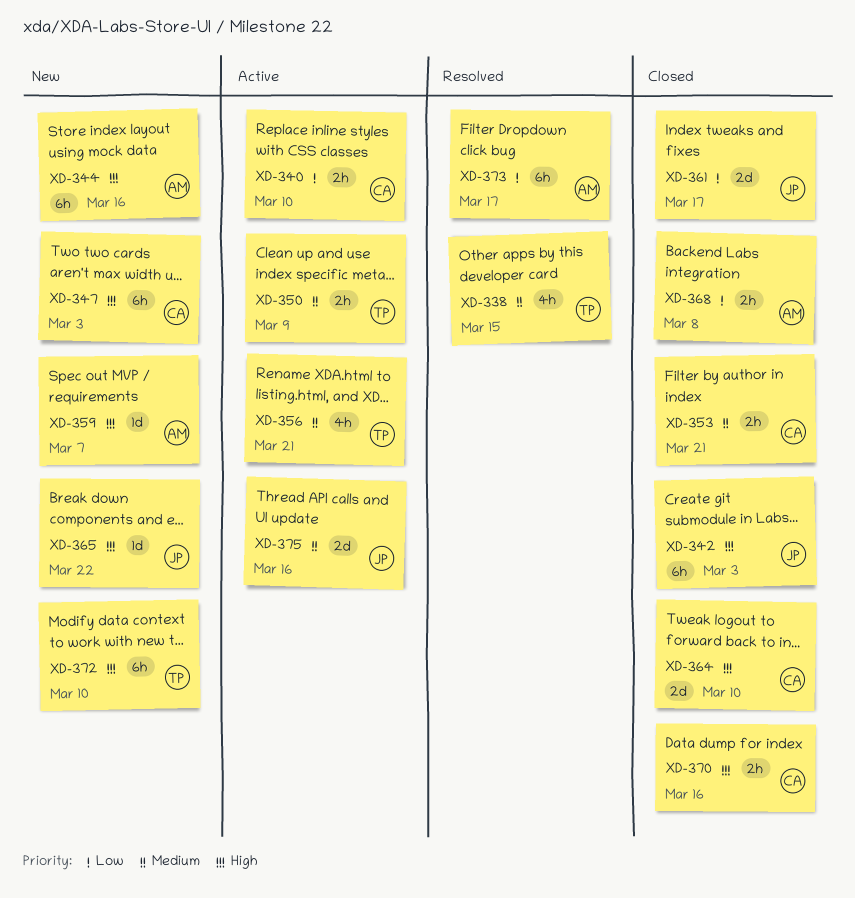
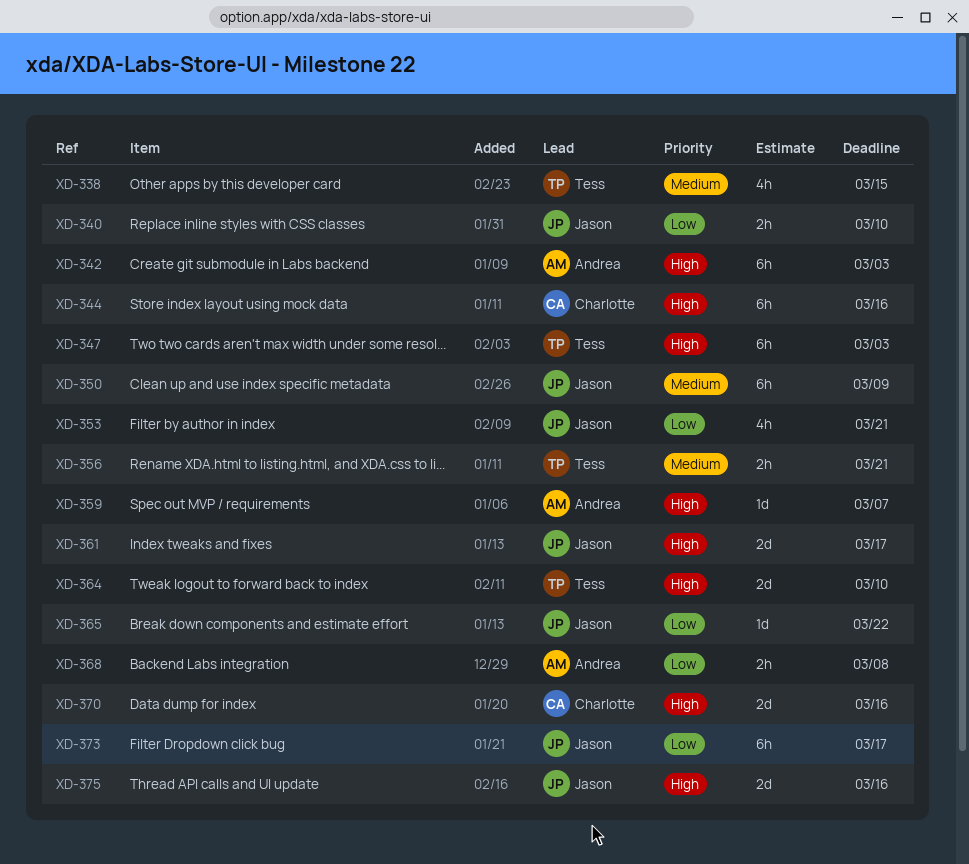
XD-340, owner: Charlotte -> Jason
XD-342, owner: Jason -> Andrea
XD-344, owner: Andrea -> Charlotte
XD-347, owner: Charlotte -> Tess
XD-350, owner: Tess -> Jason
XD-350, estimate: 2h -> 6h
XD-353, owner: Charlotte -> Jason
XD-353, priority: Medium -> Low
XD-353, estimate: 2h -> 4h
XD-356, estimate: 4h -> 2h
XD-361, priority: Low -> High
XD-364, owner: Charlotte -> Tess
XD-365, priority: High -> Low
XD-370, estimate: 2h -> 2d
XD-372: present -> none
XD-373, owner: Andrea -> Jason
XD-375, priority: Medium -> High

